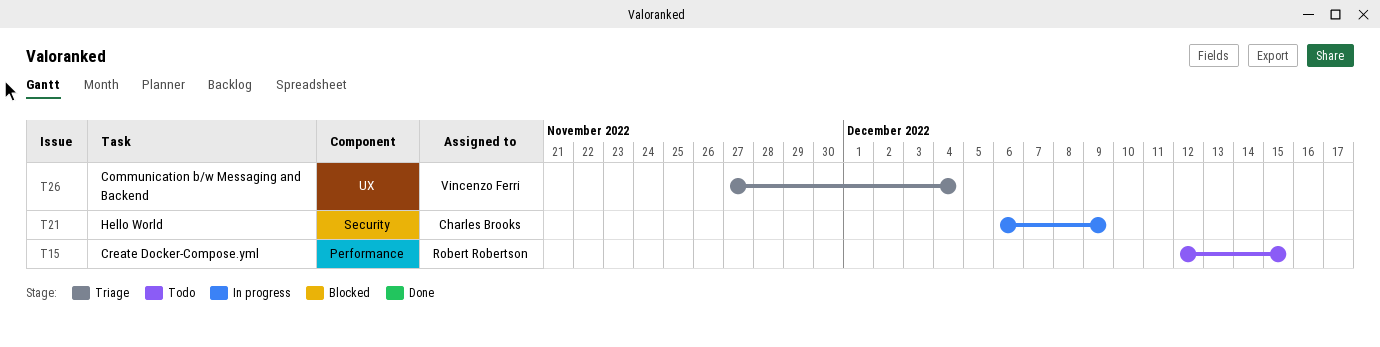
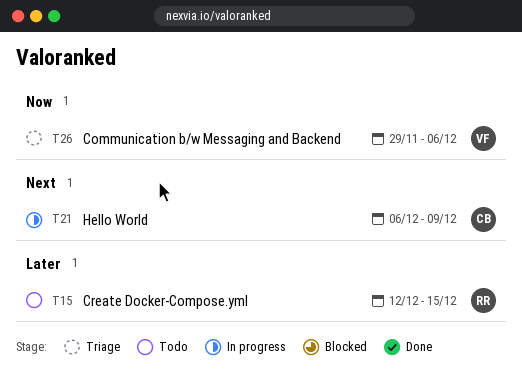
T26, start: Nov 27 -> Nov 29
T26, due: Dec 4 -> Dec 6

